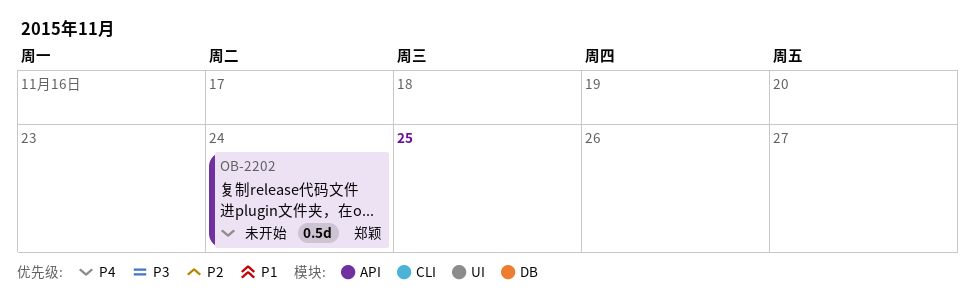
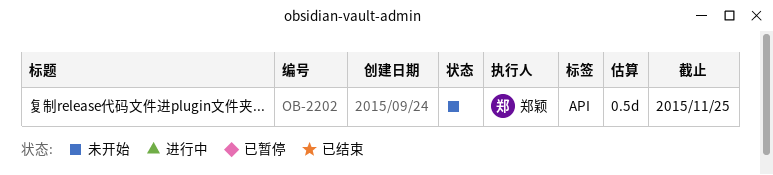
OB-2202, due: Nov 24 -> Nov 25

